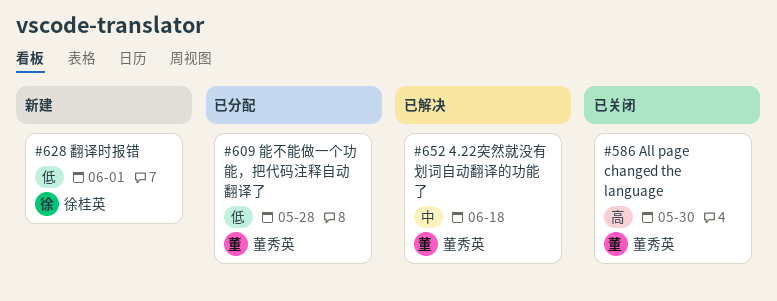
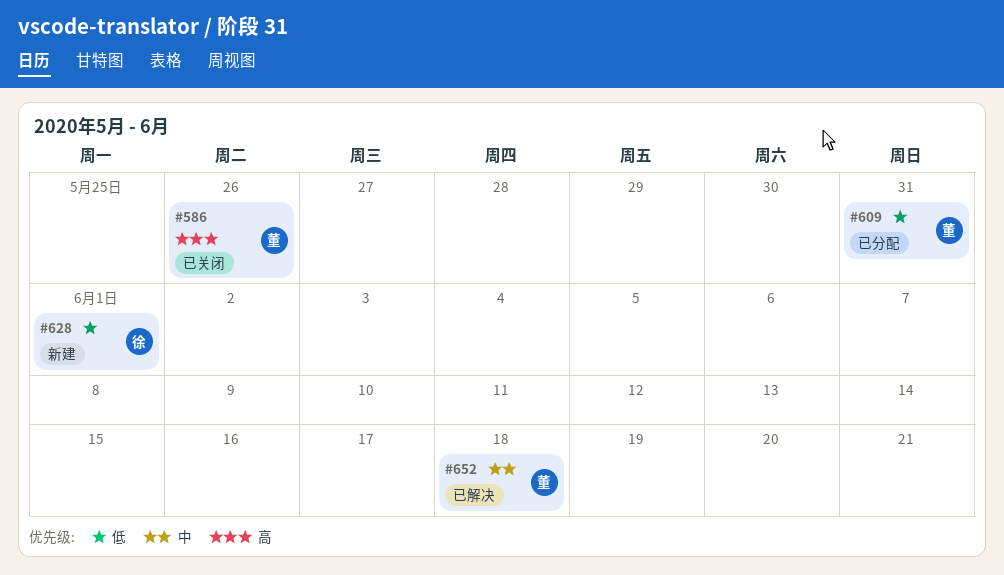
#586, due: May 30 -> May 26
#609, due: May 28 -> May 31

